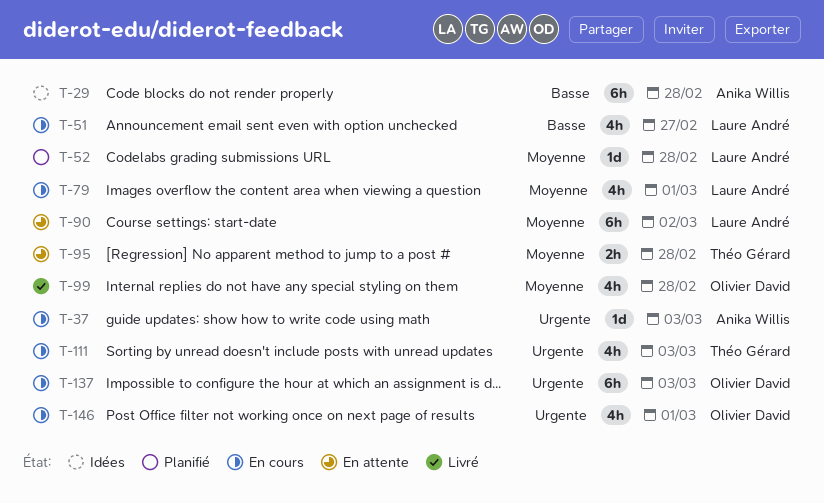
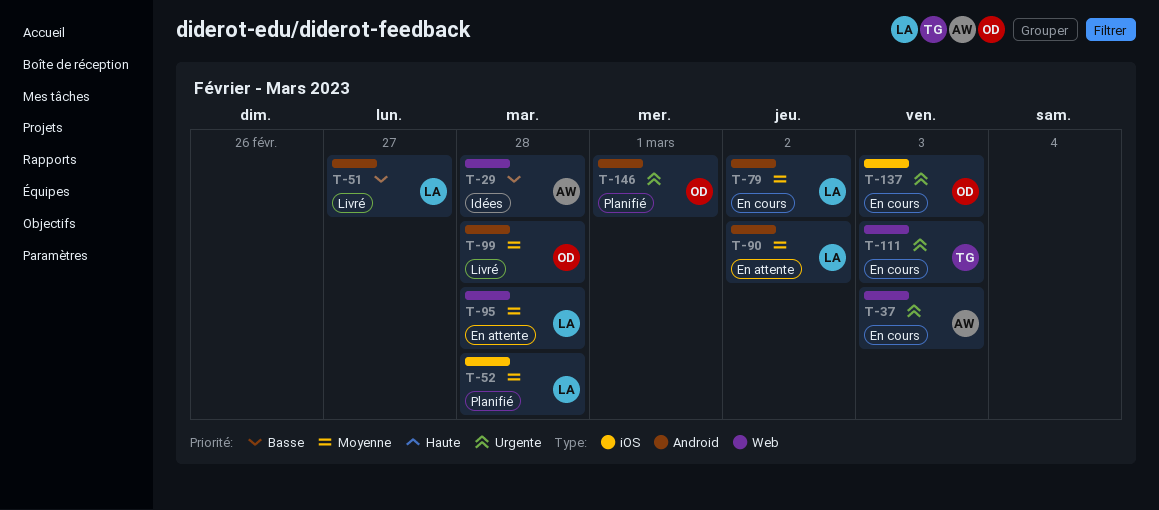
T-51, status: En cours -> Livré
T-79, due: Mar 1 -> Mar 2
T-95, owner: Théo Gérard -> Laure André
T-146, status: En cours -> Planifié

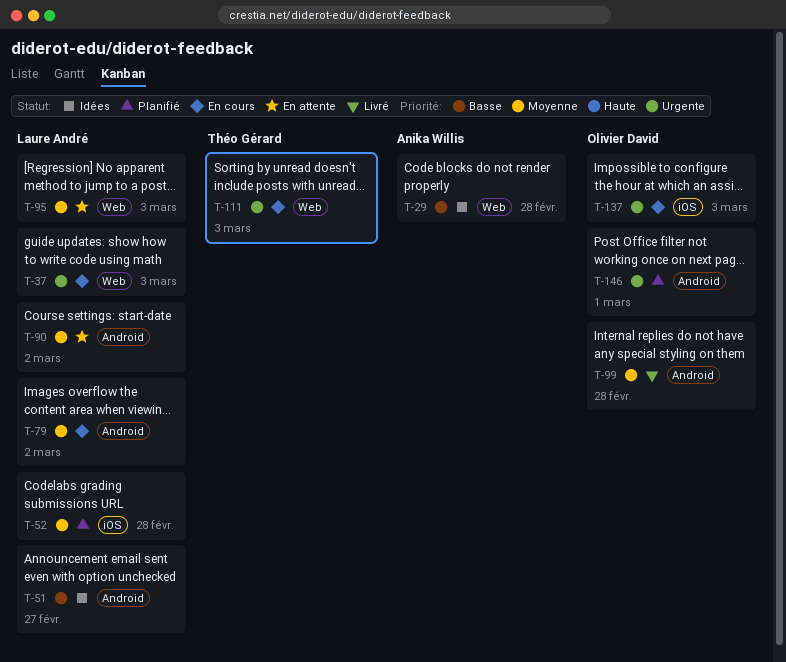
T-37, owner: Anika Willis -> Laure André
T-51, status: Livré -> Idées
T-95, due: Feb 28 -> Mar 3

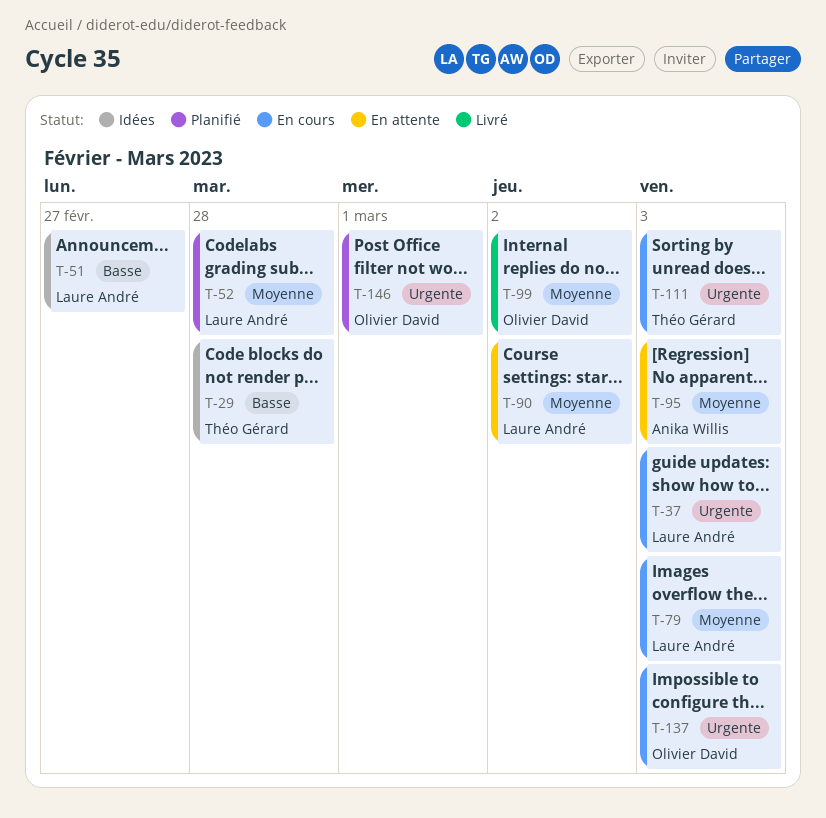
T-29, owner: Anika Willis -> Théo Gérard
T-79, due: Mar 2 -> Mar 3
T-95, owner: Laure André -> Anika Willis
T-99, due: Feb 28 -> Mar 2

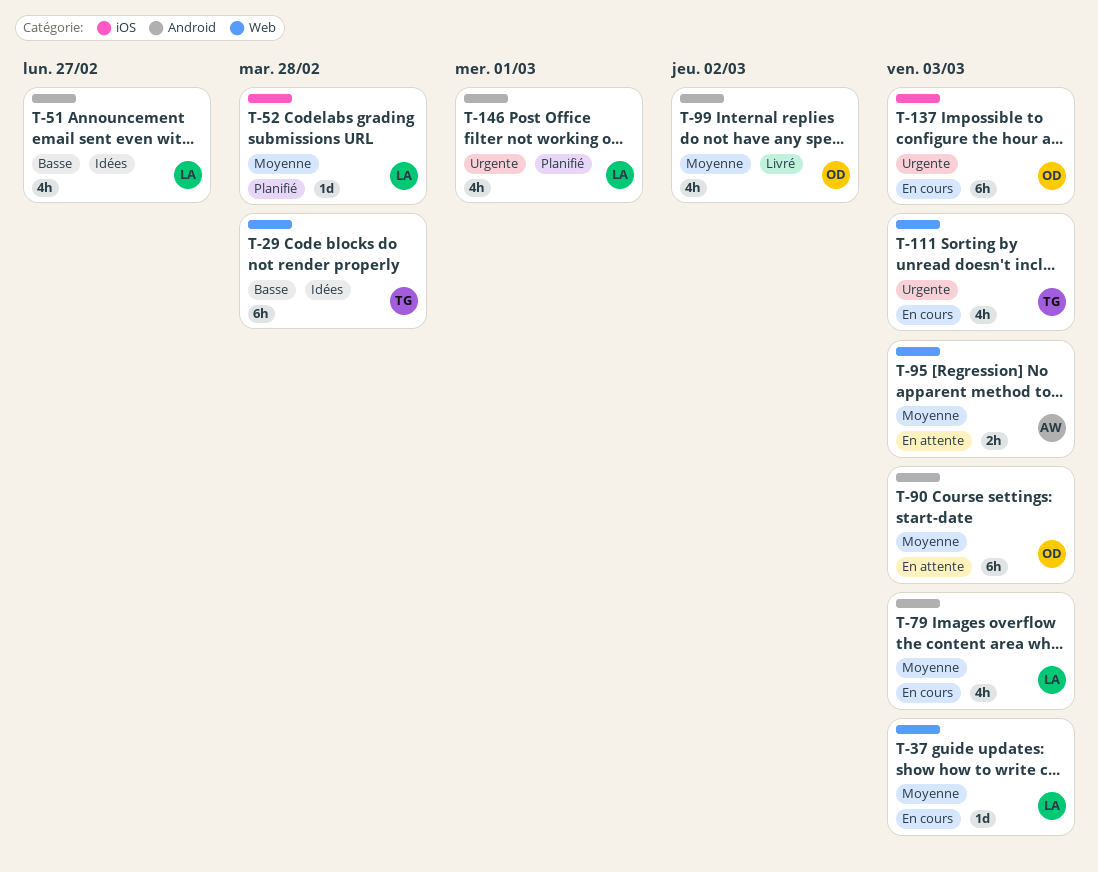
T-37, priority: Urgente -> Moyenne
T-90, owner: Laure André -> Olivier David
T-90, due: Mar 2 -> Mar 3
T-146, owner: Olivier David -> Laure André

